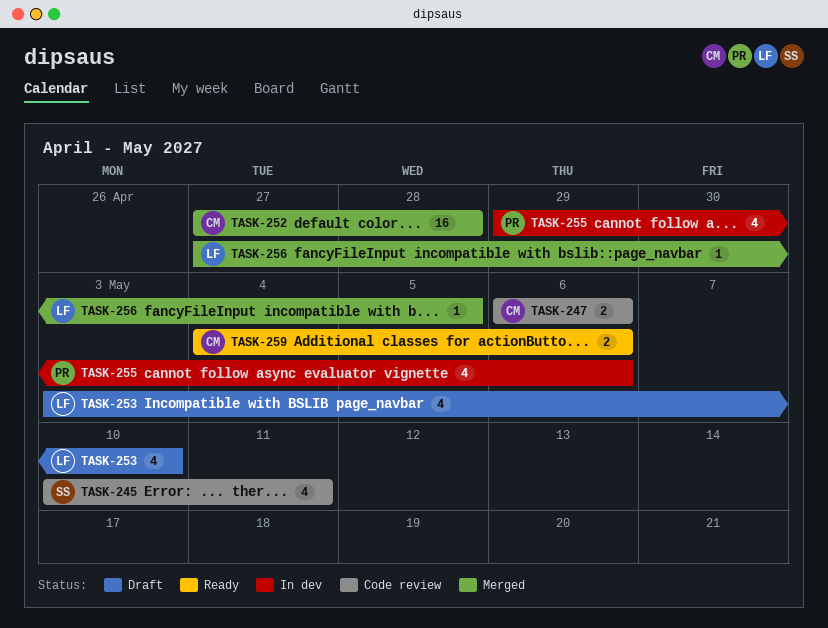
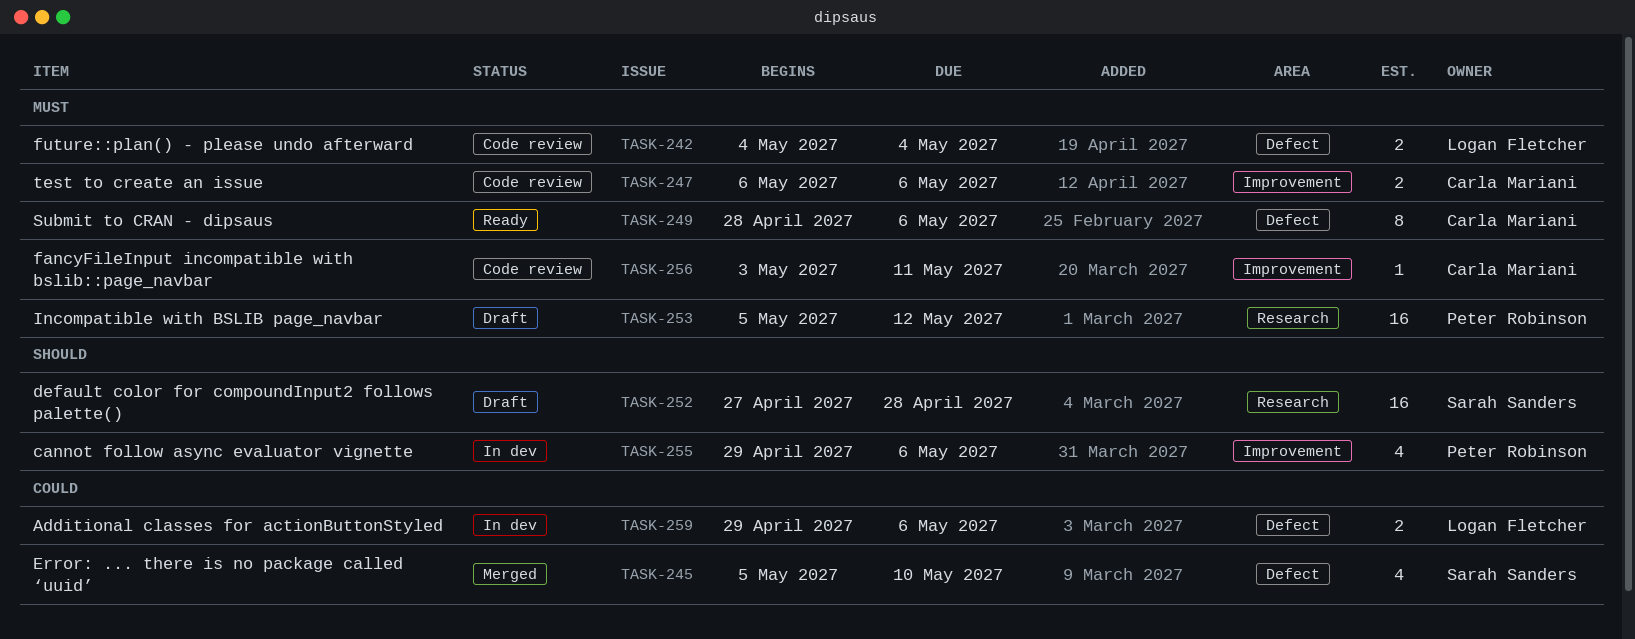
TASK-242: none -> present
TASK-245, status: Code review -> Merged
TASK-245, start: May 10 -> May 5
TASK-245, due: May 11 -> May 10
TASK-249: none -> present
TASK-252, status: Merged -> Draft
TASK-252, owner: Carla Mariani -> Sarah Sanders
TASK-253, owner: Logan Fletcher -> Peter Robinson
TASK-253, estimate: 4 -> 16
TASK-253, start: May 3 -> May 5
TASK-253, due: May 10 -> May 12
TASK-256, status: Merged -> Code review
TASK-256, owner: Logan Fletcher -> Carla Mariani
TASK-256, start: Apr 27 -> May 3
TASK-256, due: May 5 -> May 11
TASK-259, status: Ready -> In dev
TASK-259, owner: Carla Mariani -> Logan Fletcher
TASK-259, start: May 4 -> Apr 29

